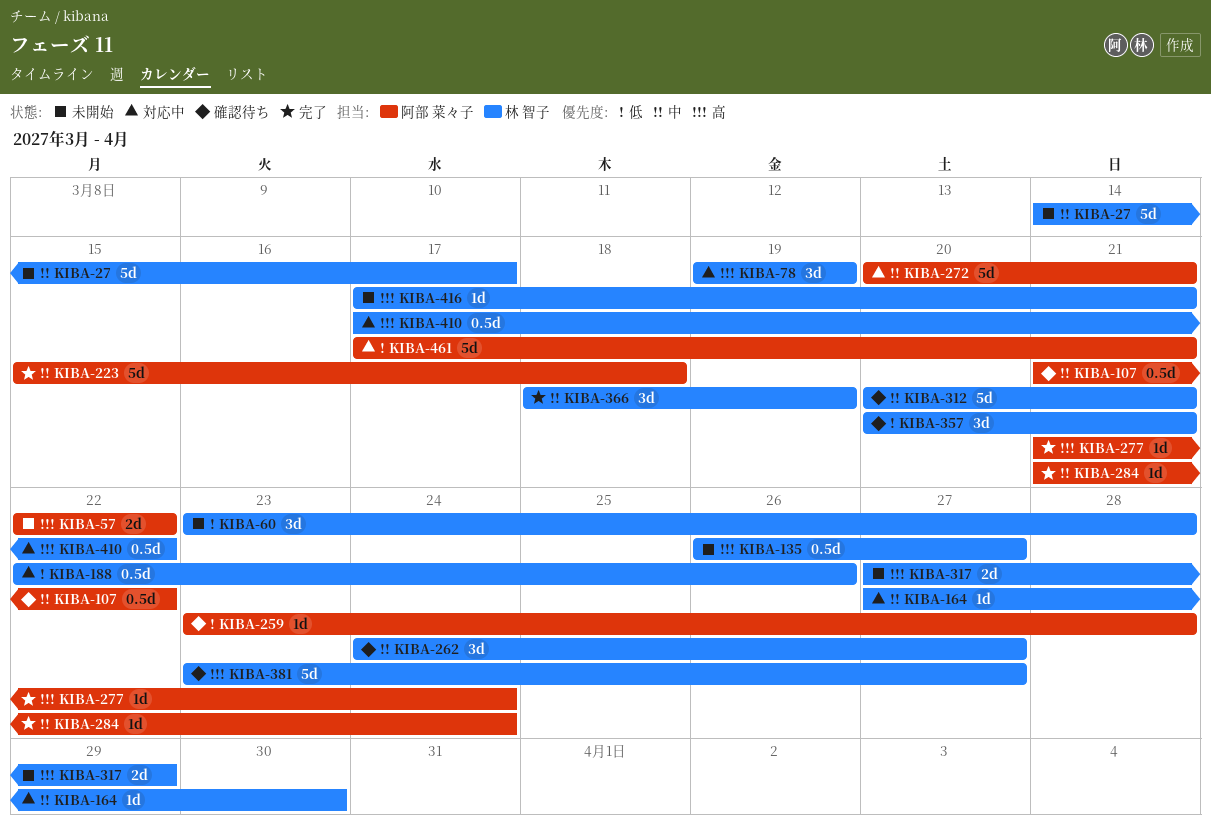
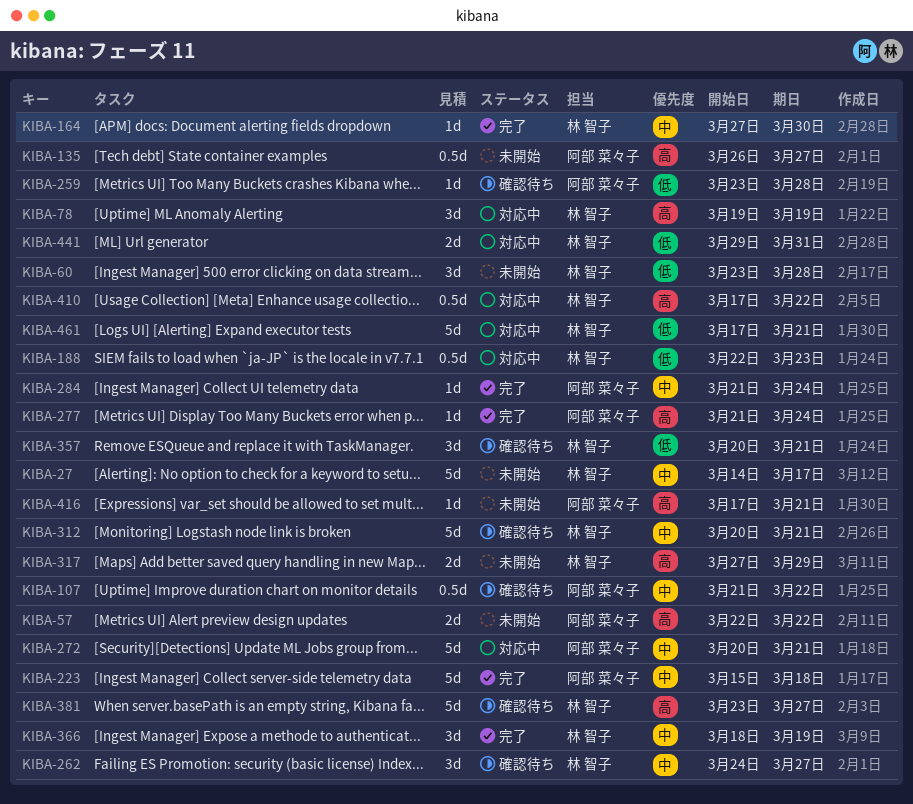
KIBA-135, owner: 林 智子 -> 阿部 菜々子
KIBA-164, status: 対応中 -> 完了
KIBA-188, due: Mar 26 -> Mar 23
KIBA-416, owner: 林 智子 -> 阿部 菜々子
KIBA-441: none -> present
KIBA-461, owner: 阿部 菜々子 -> 林 智子

